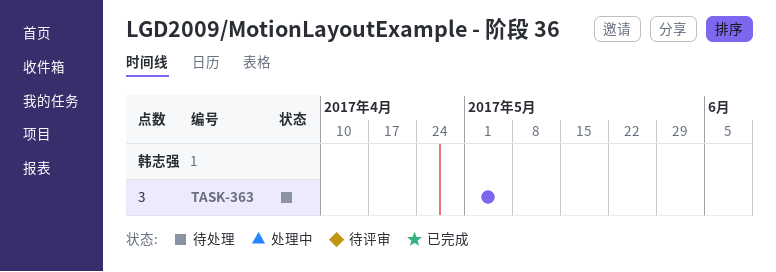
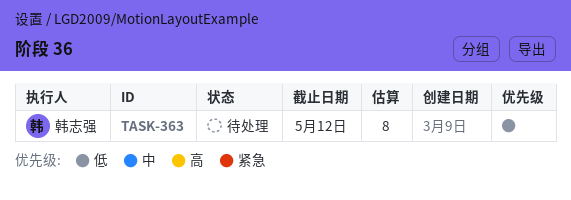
TASK-363, estimate: 3 -> 8
TASK-363, due: May 5 -> May 12

